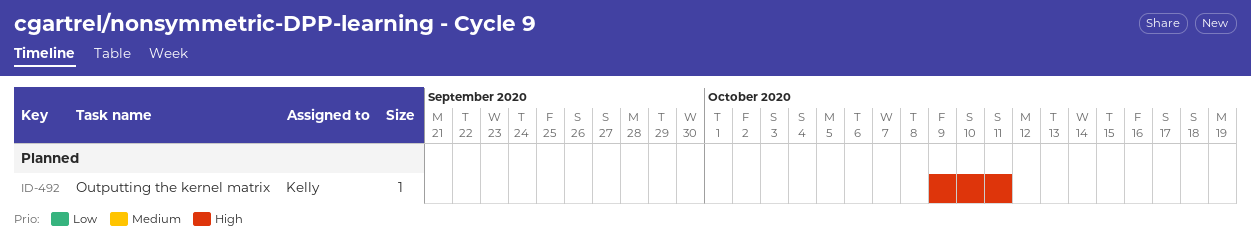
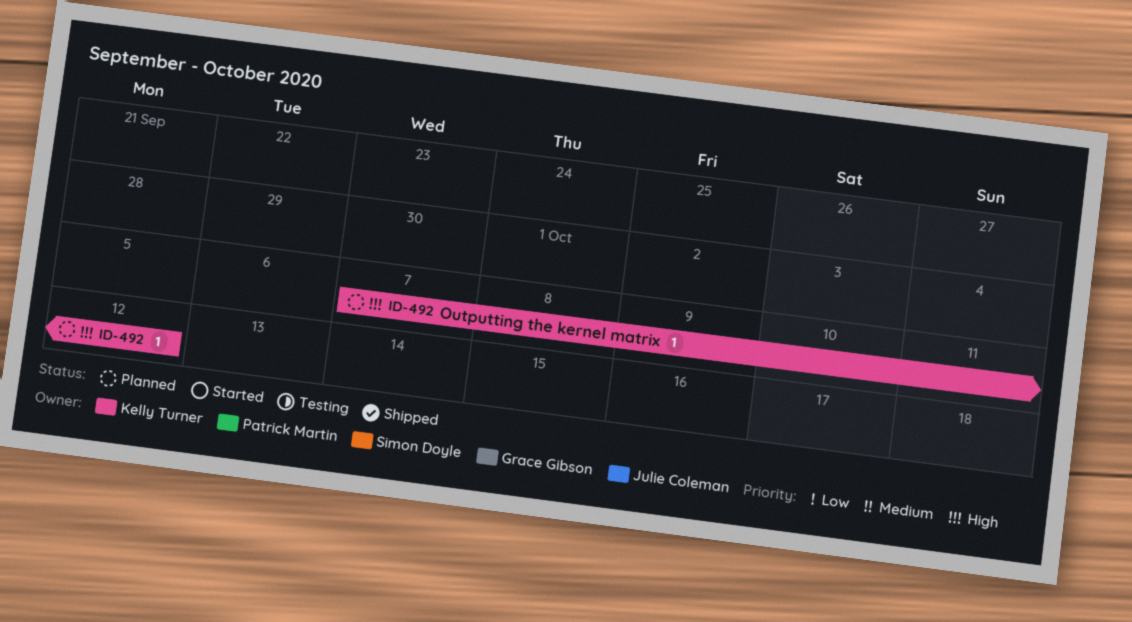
ID-492, start: Oct 9 -> Oct 7
ID-492, due: Oct 11 -> Oct 12

